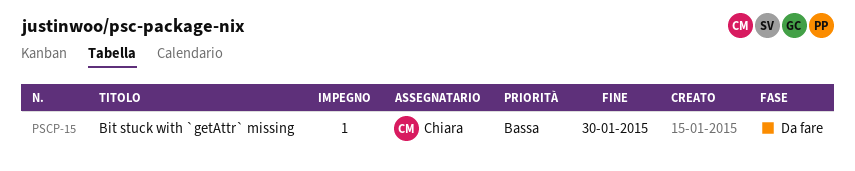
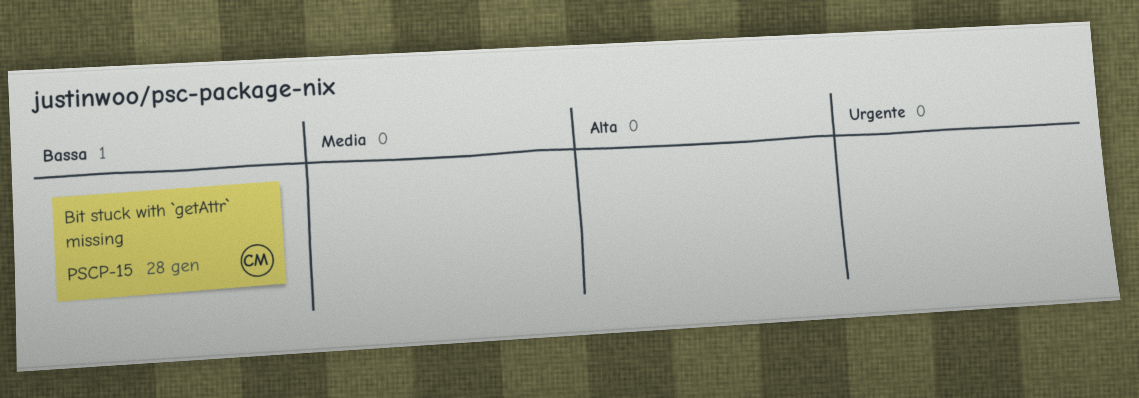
PSCP-15, due: Jan 30 -> Jan 28

